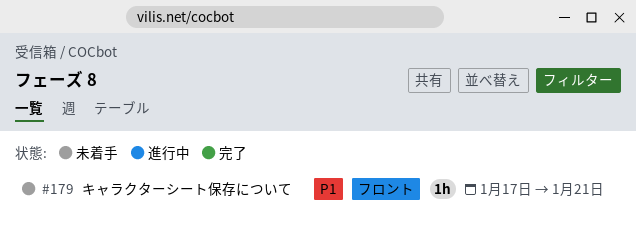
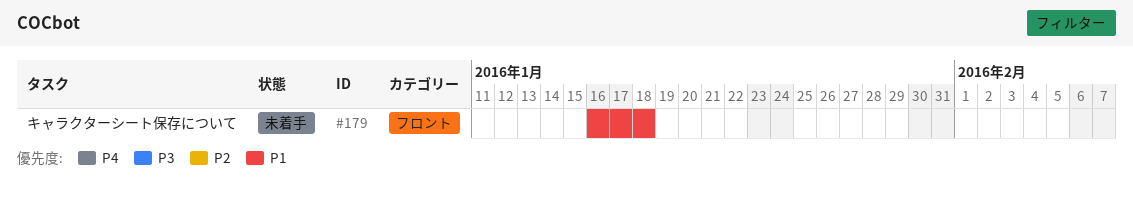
#179, start: Jan 17 -> Jan 16
#179, due: Jan 21 -> Jan 18

